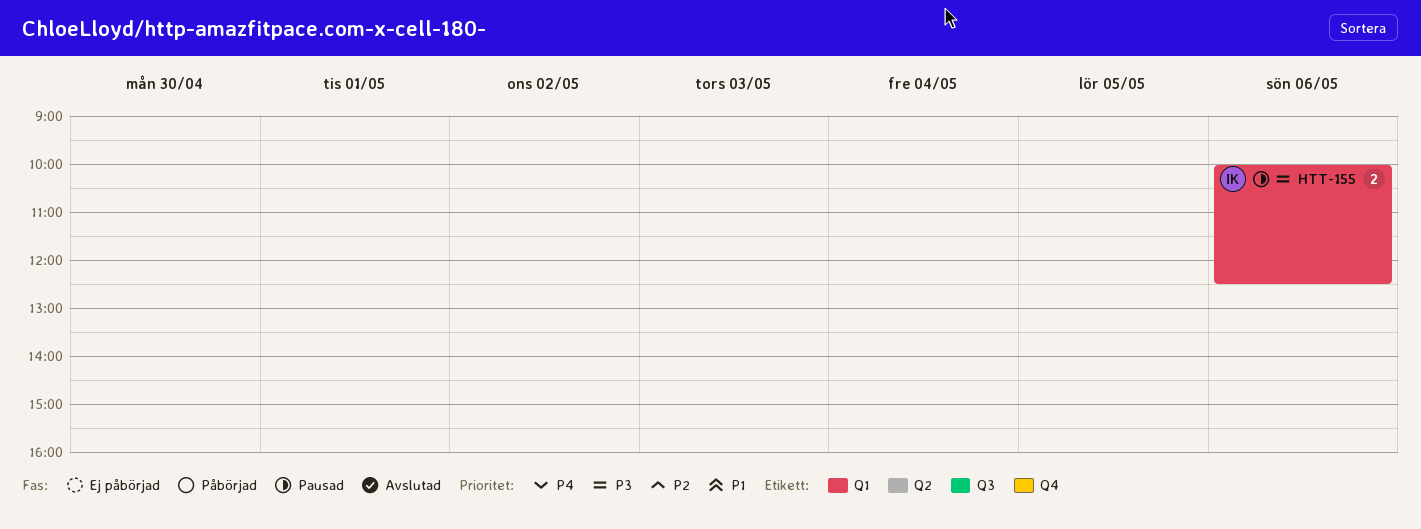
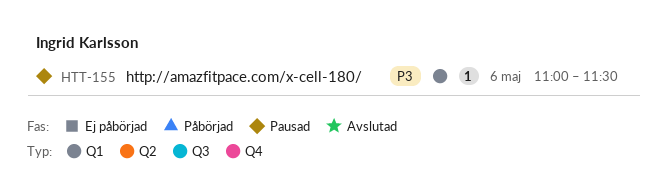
HTT-155, estimate: 2 -> 1
HTT-155, begins: 10:00 -> 11:00
HTT-155, ends: 12:30 -> 11:30

